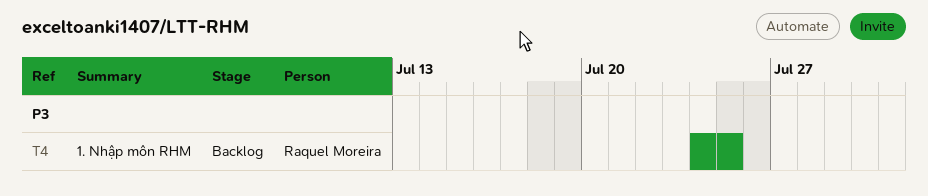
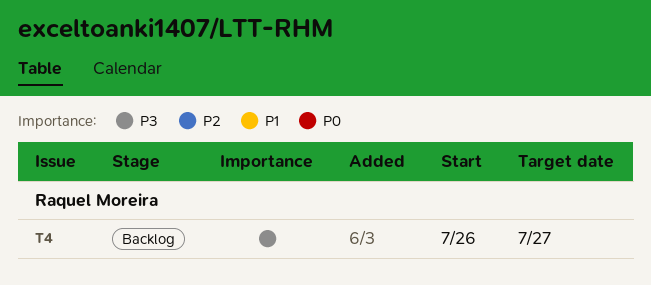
T4, start: Jul 24 -> Jul 26
T4, due: Jul 25 -> Jul 27

